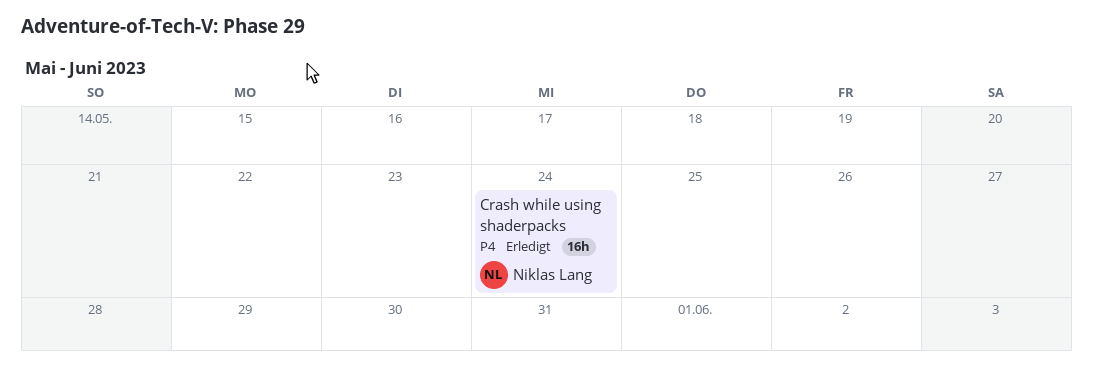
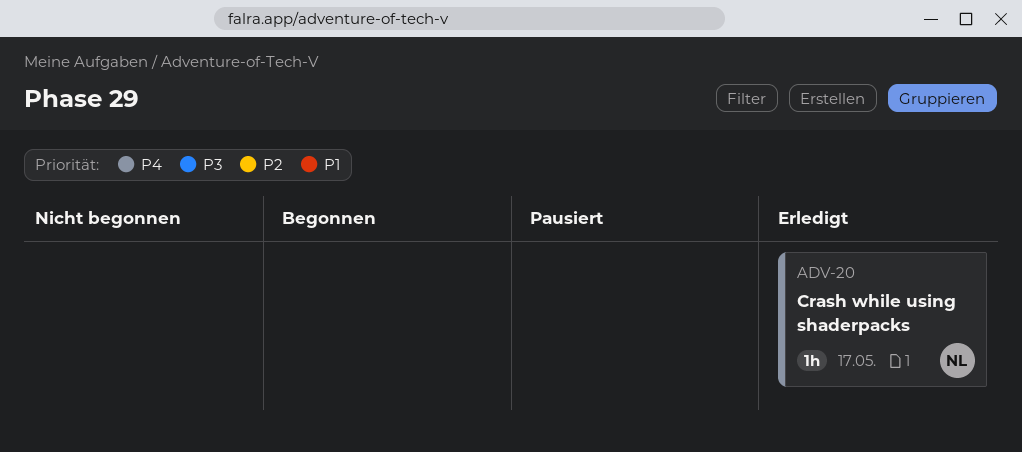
Crash while using shaderpacks, estimate: 16h -> 1h
Crash while using shaderpacks, due: May 24 -> May 17

